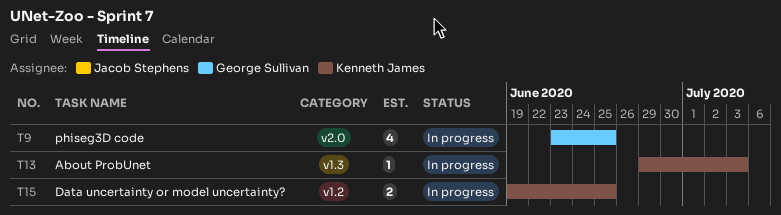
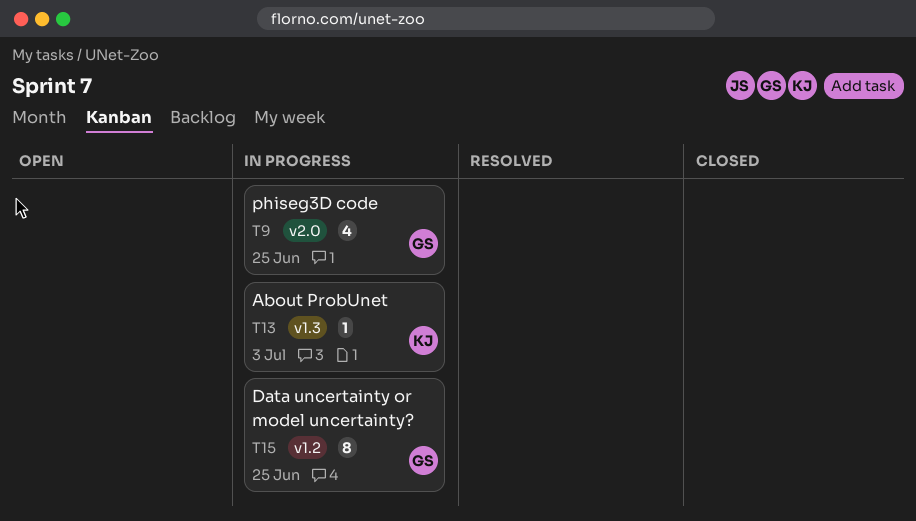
T15, owner: Kenneth James -> George Sullivan
T15, estimate: 2 -> 8

